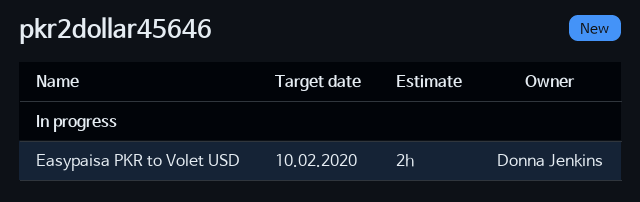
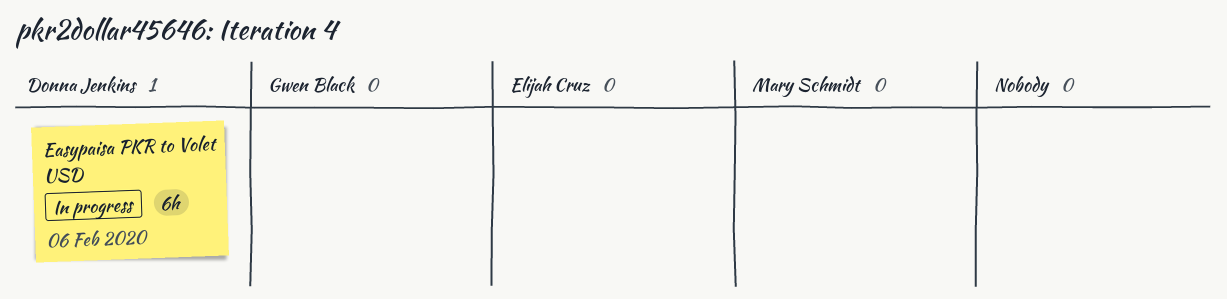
Easypaisa PKR to Volet USD, estimate: 2h -> 6h
Easypaisa PKR to Volet USD, due: Feb 10 -> Feb 6

